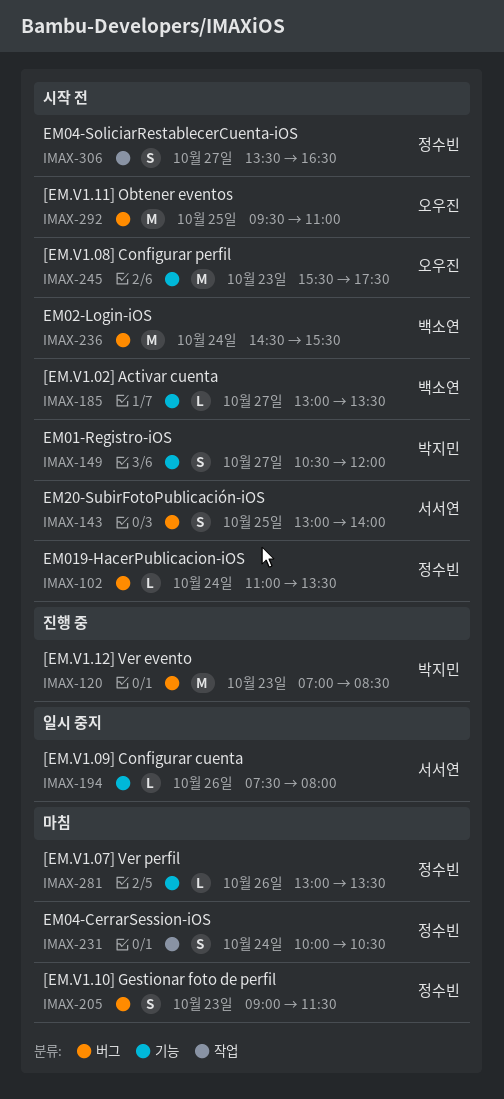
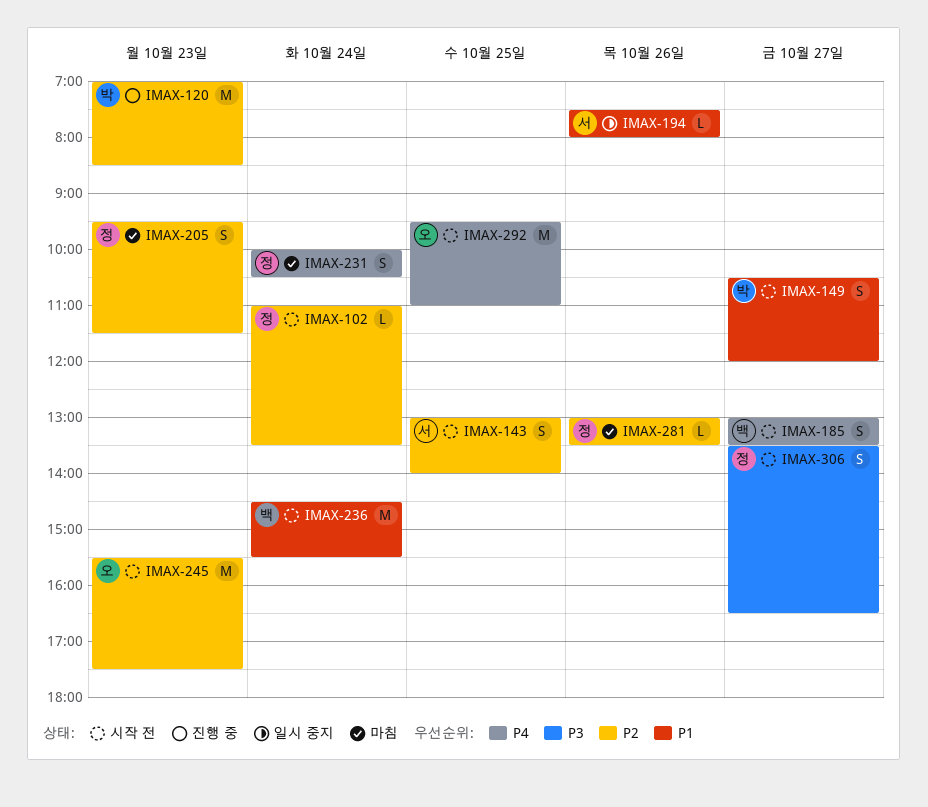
IMAX-185, estimate: L -> S
IMAX-205, begins: 09:00 -> 09:30

